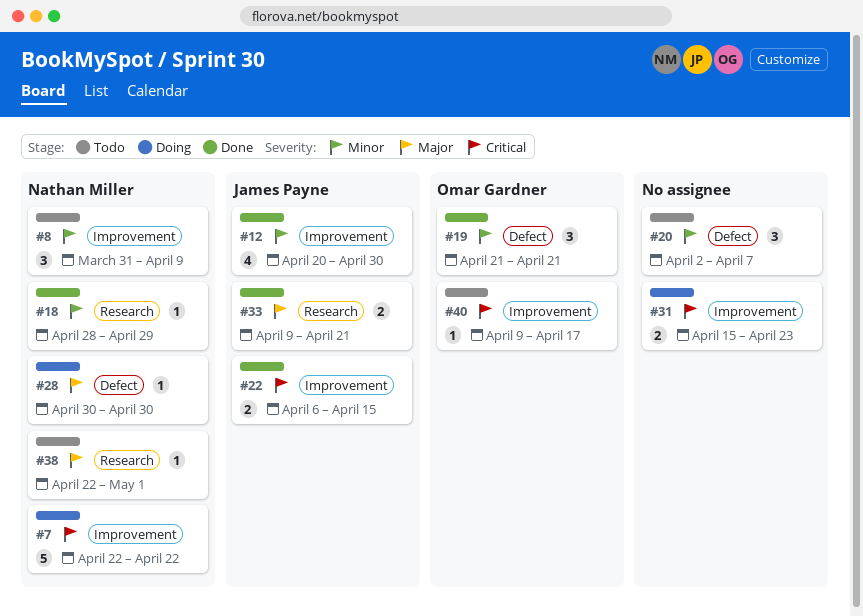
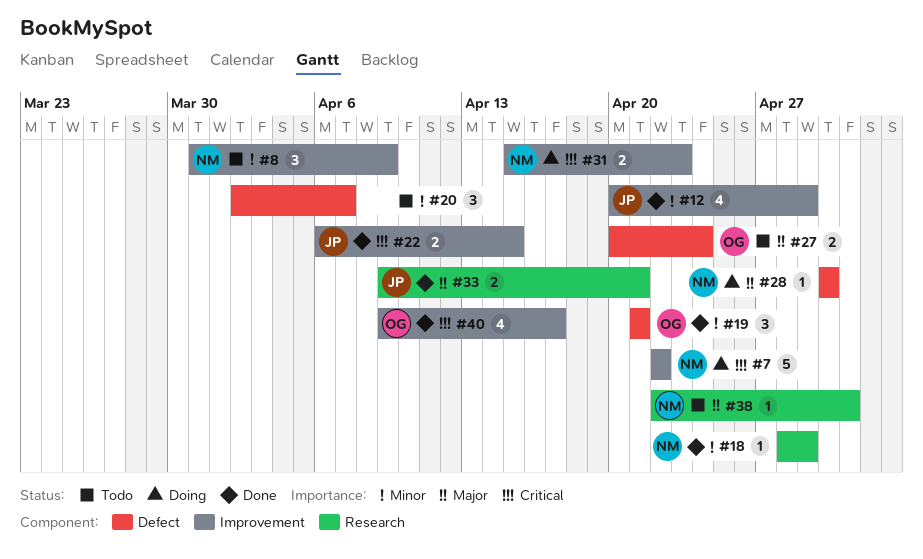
#12, due: Apr 30 -> Apr 29
#27: none -> present
#31, owner: none -> Nathan Miller
#40, status: Todo -> Done
#40, estimate: 1 -> 4

